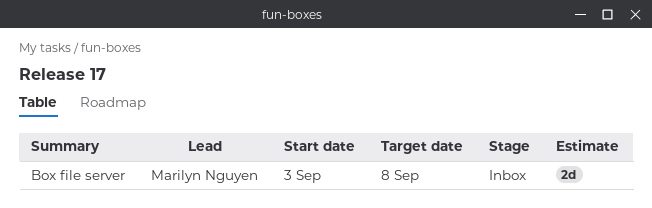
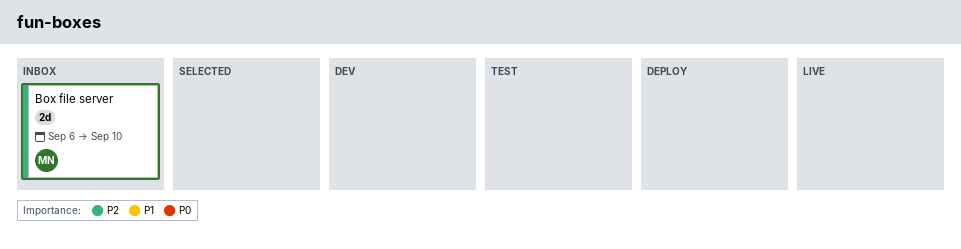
Box file server, start: Sep 3 -> Sep 6
Box file server, due: Sep 8 -> Sep 10

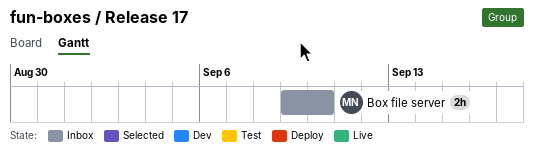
Box file server, estimate: 2d -> 2h
Box file server, start: Sep 6 -> Sep 9

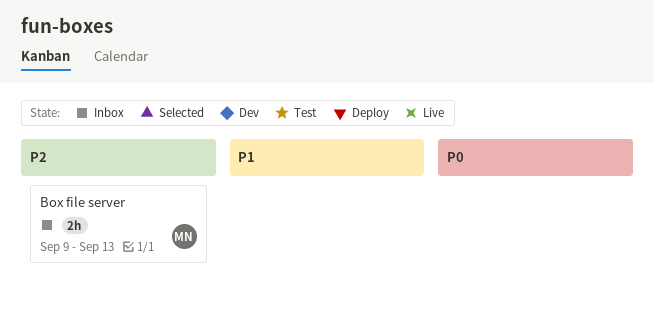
Box file server, due: Sep 10 -> Sep 13

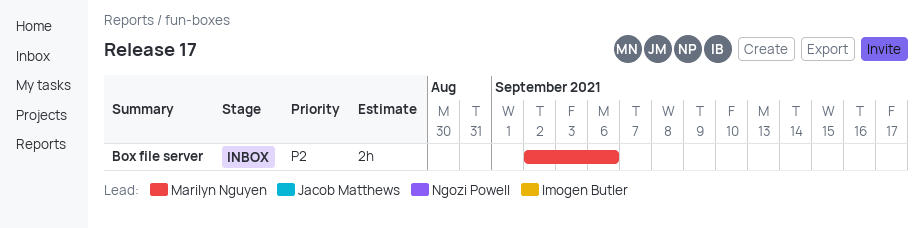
Box file server, start: Sep 9 -> Sep 2
Box file server, due: Sep 13 -> Sep 6

